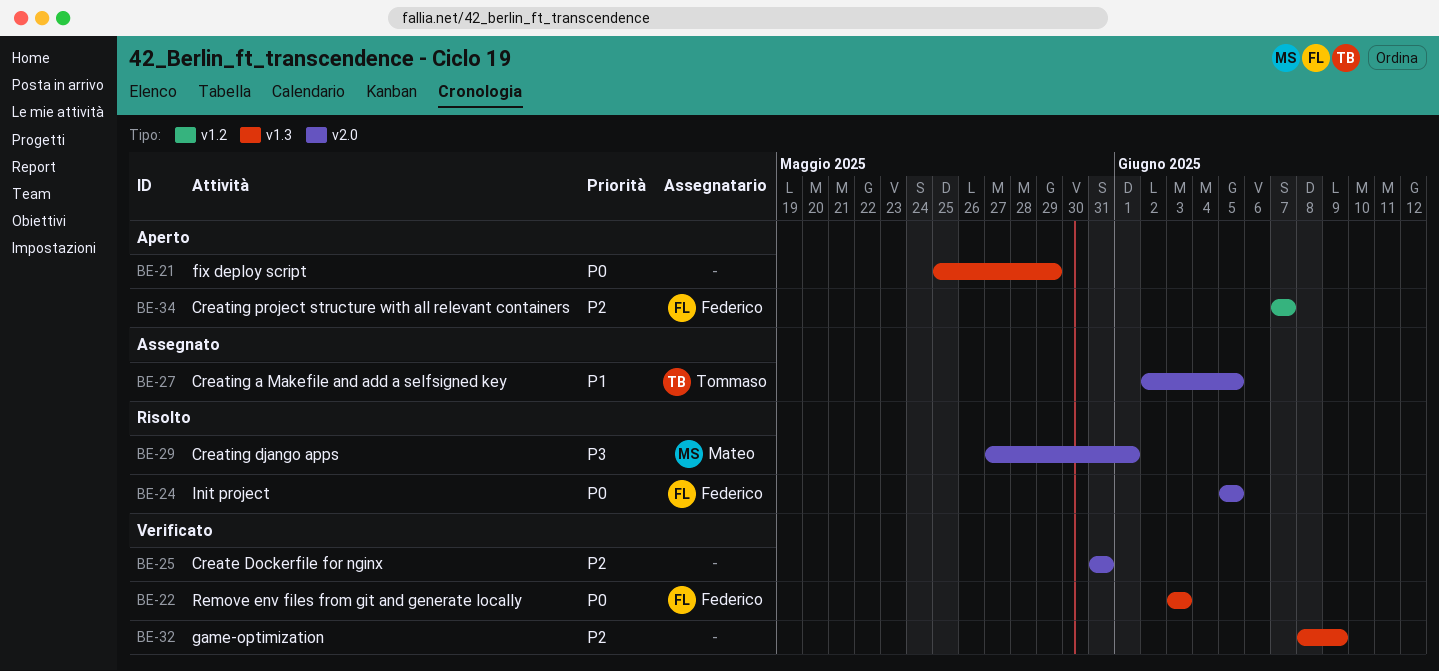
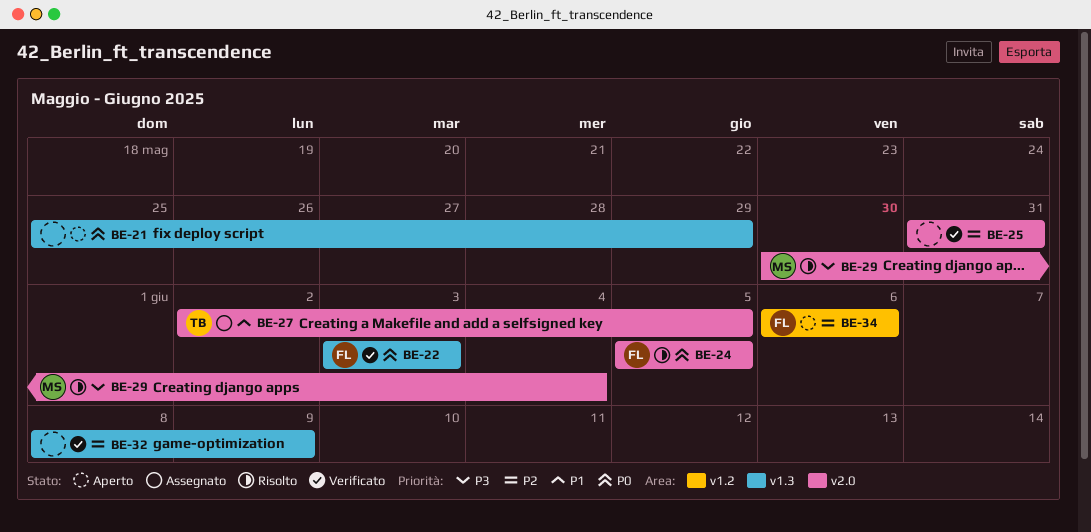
BE-29, start: May 27 -> May 30
BE-29, due: Jun 1 -> Jun 4
BE-34, start: Jun 7 -> Jun 6
BE-34, due: Jun 7 -> Jun 6

